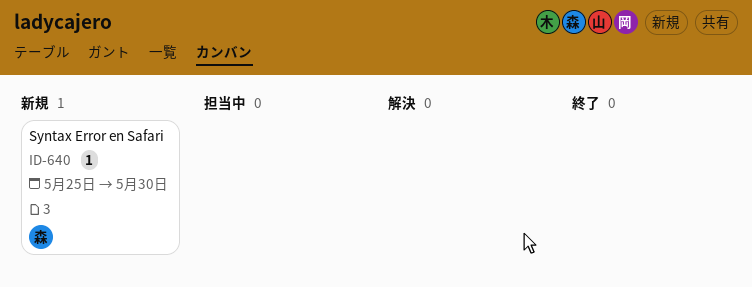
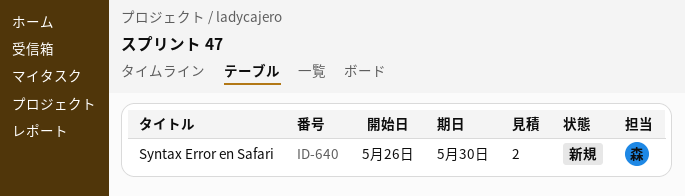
ID-640, estimate: 1 -> 2
ID-640, start: May 25 -> May 26

